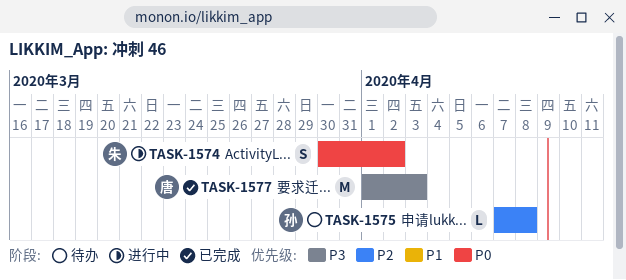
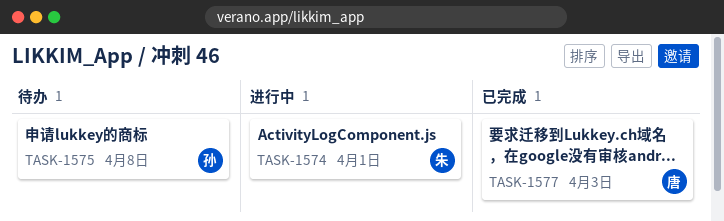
TASK-1574, due: Apr 2 -> Apr 1

